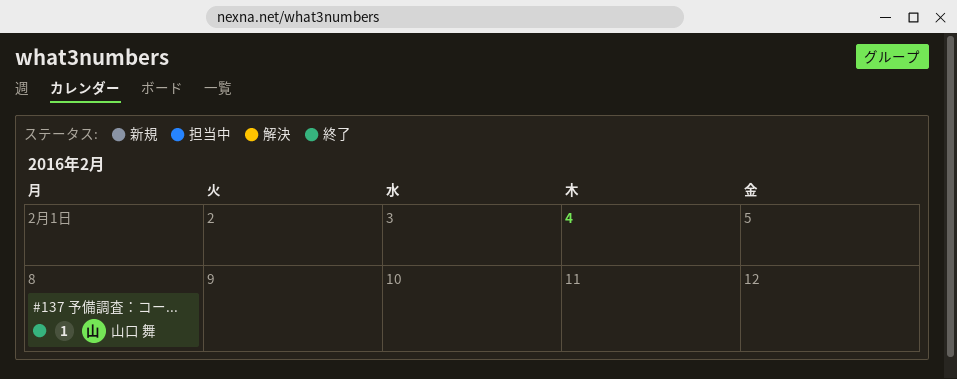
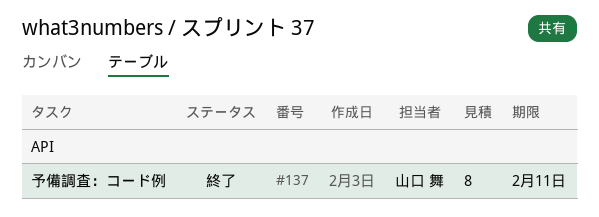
#137, estimate: 1 -> 8
#137, due: Feb 8 -> Feb 11

